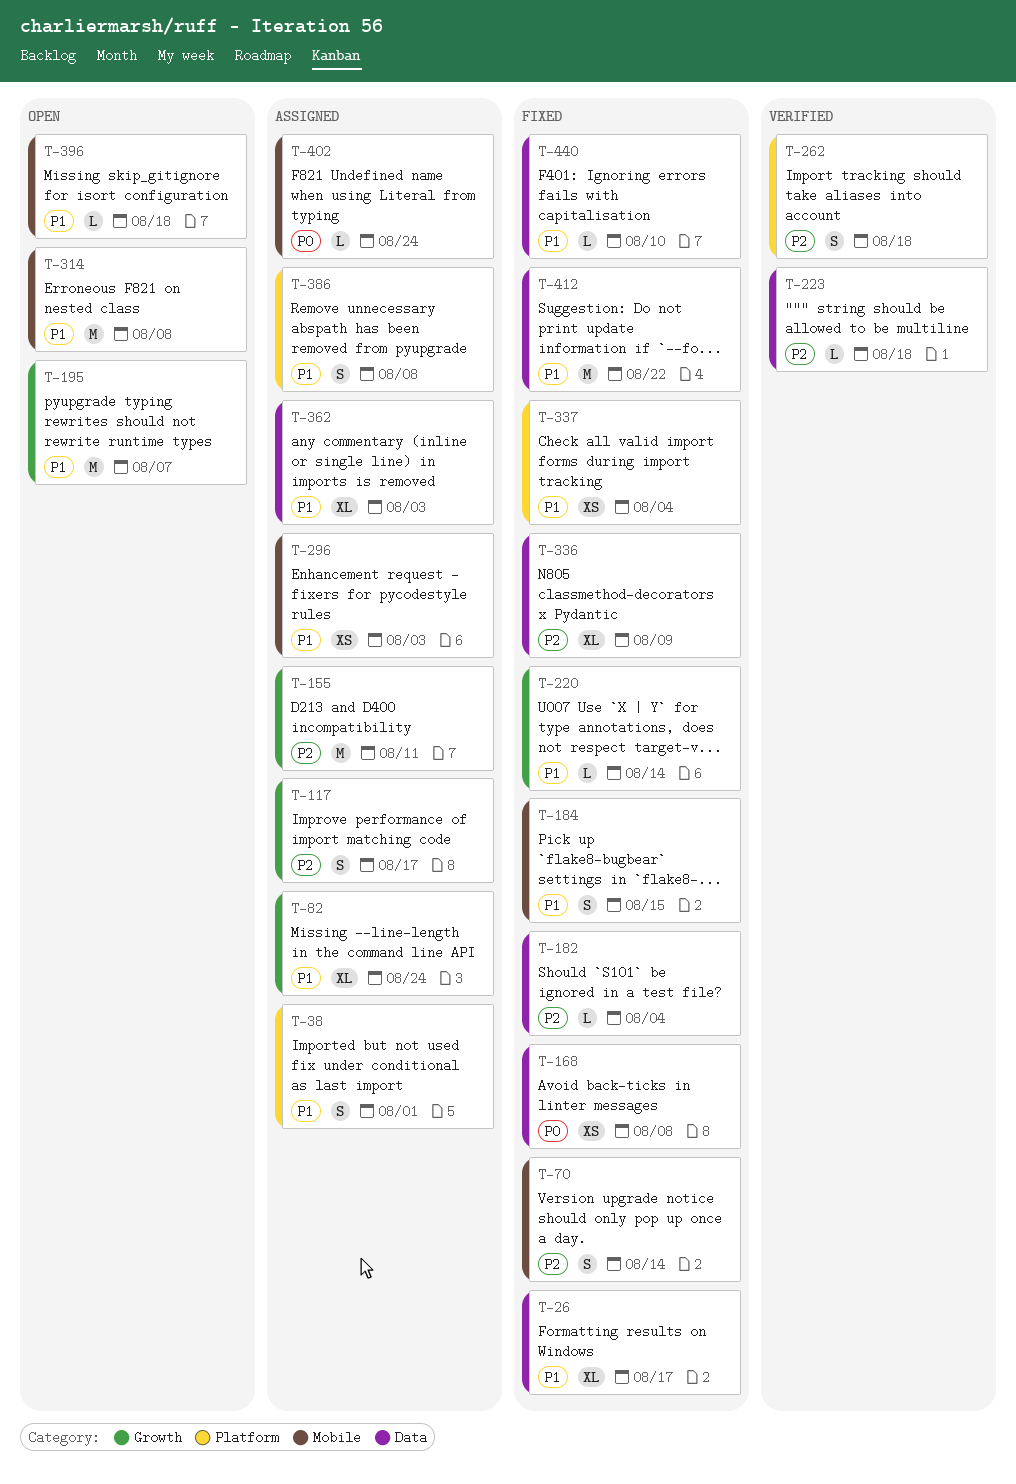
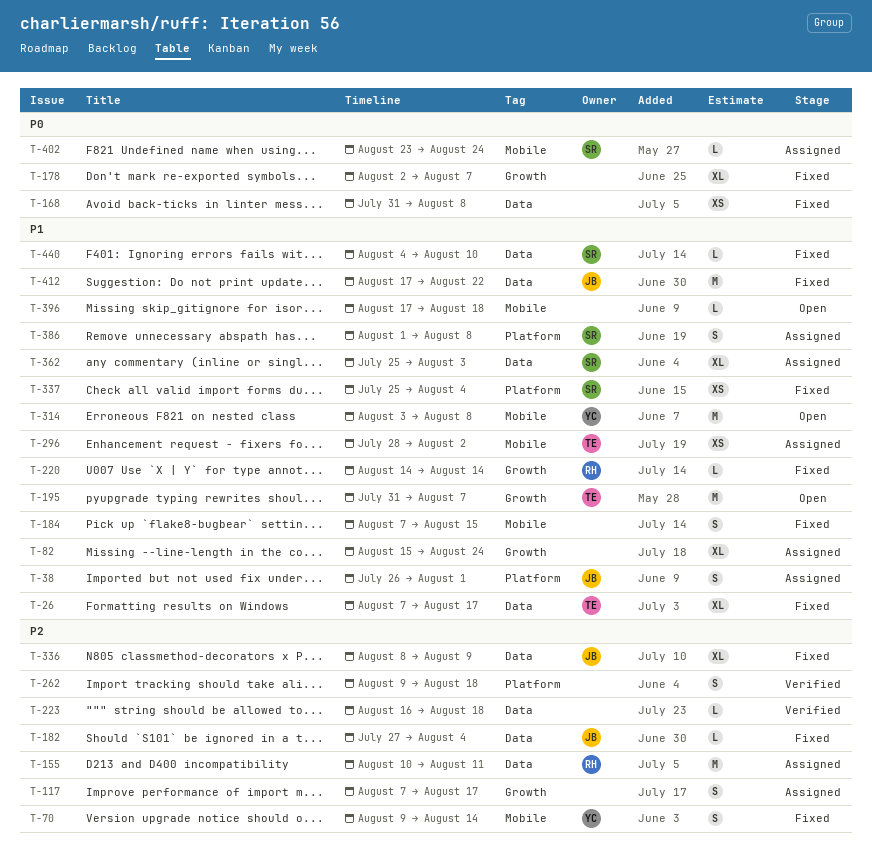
T-155, label: Growth -> Data
T-178: none -> present
T-296, due: Aug 3 -> Aug 2

